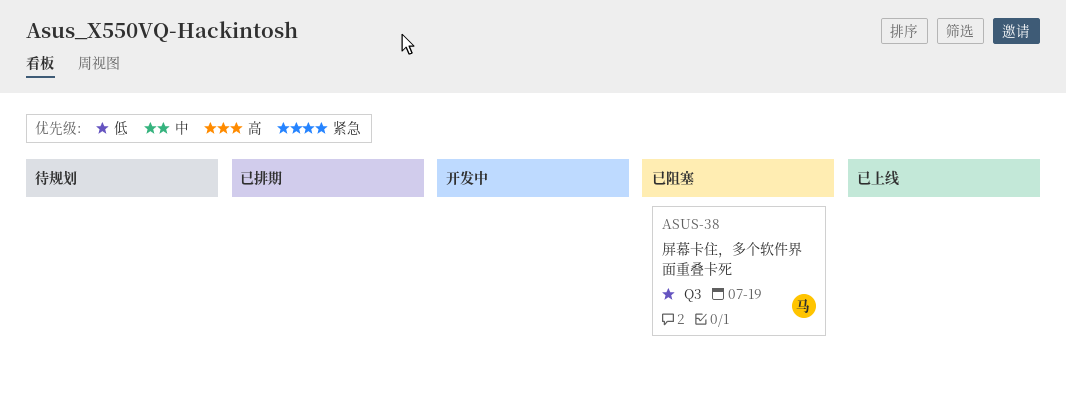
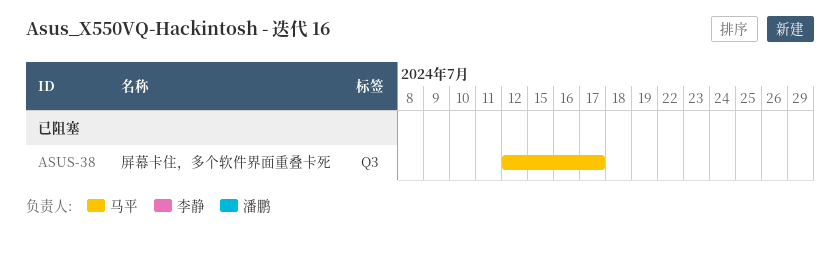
ASUS-38, due: Jul 19 -> Jul 17

